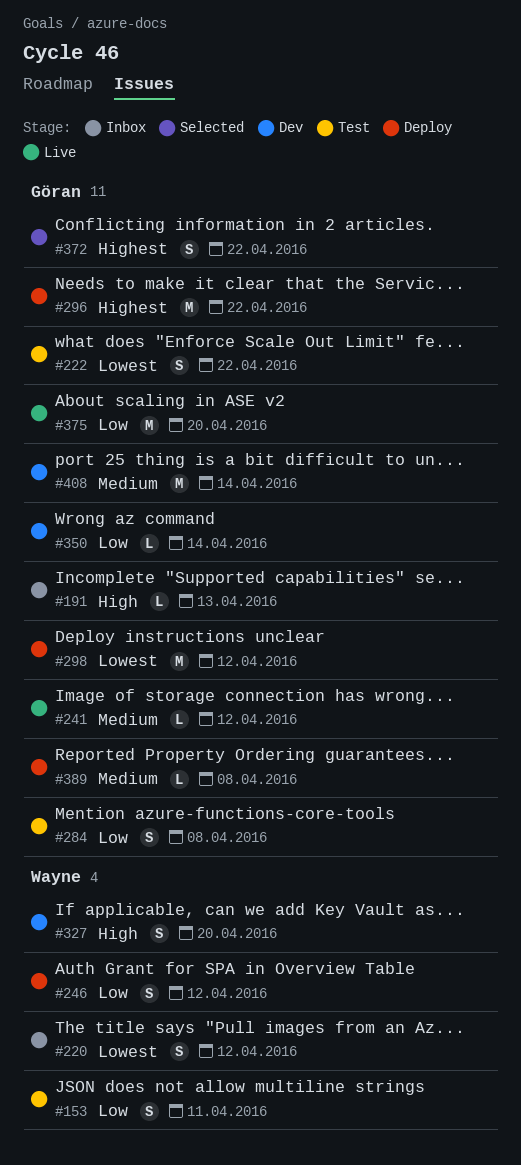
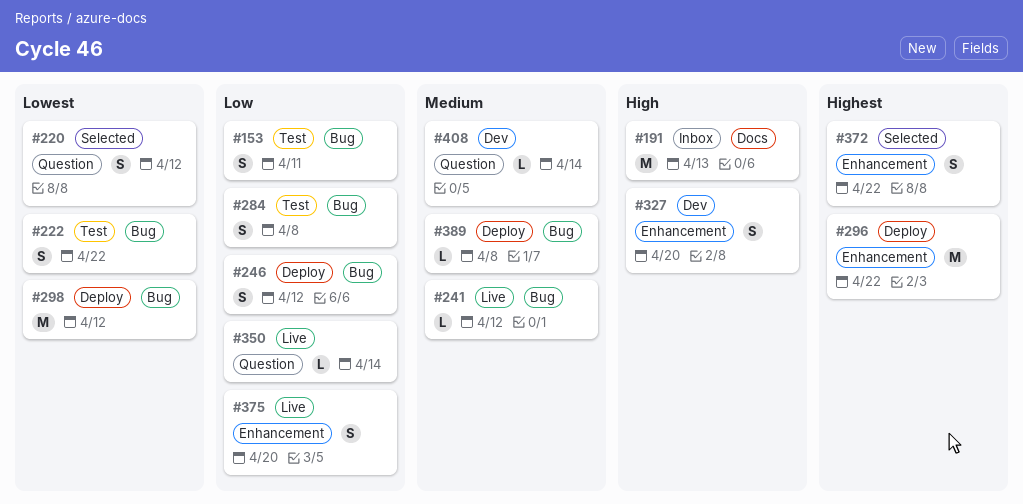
#191, estimate: L -> M
#220, status: Inbox -> Selected
#350, status: Dev -> Live
#375, estimate: M -> S
#408, estimate: M -> L

